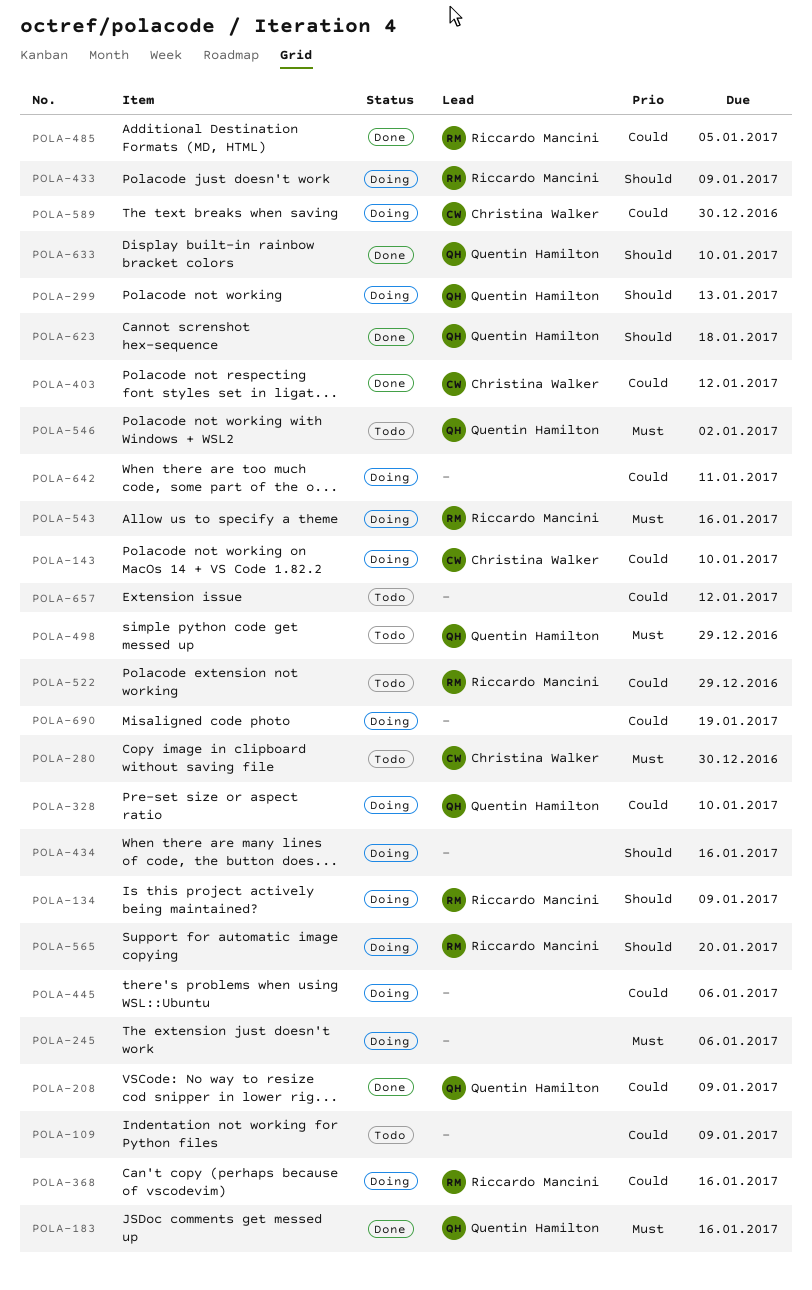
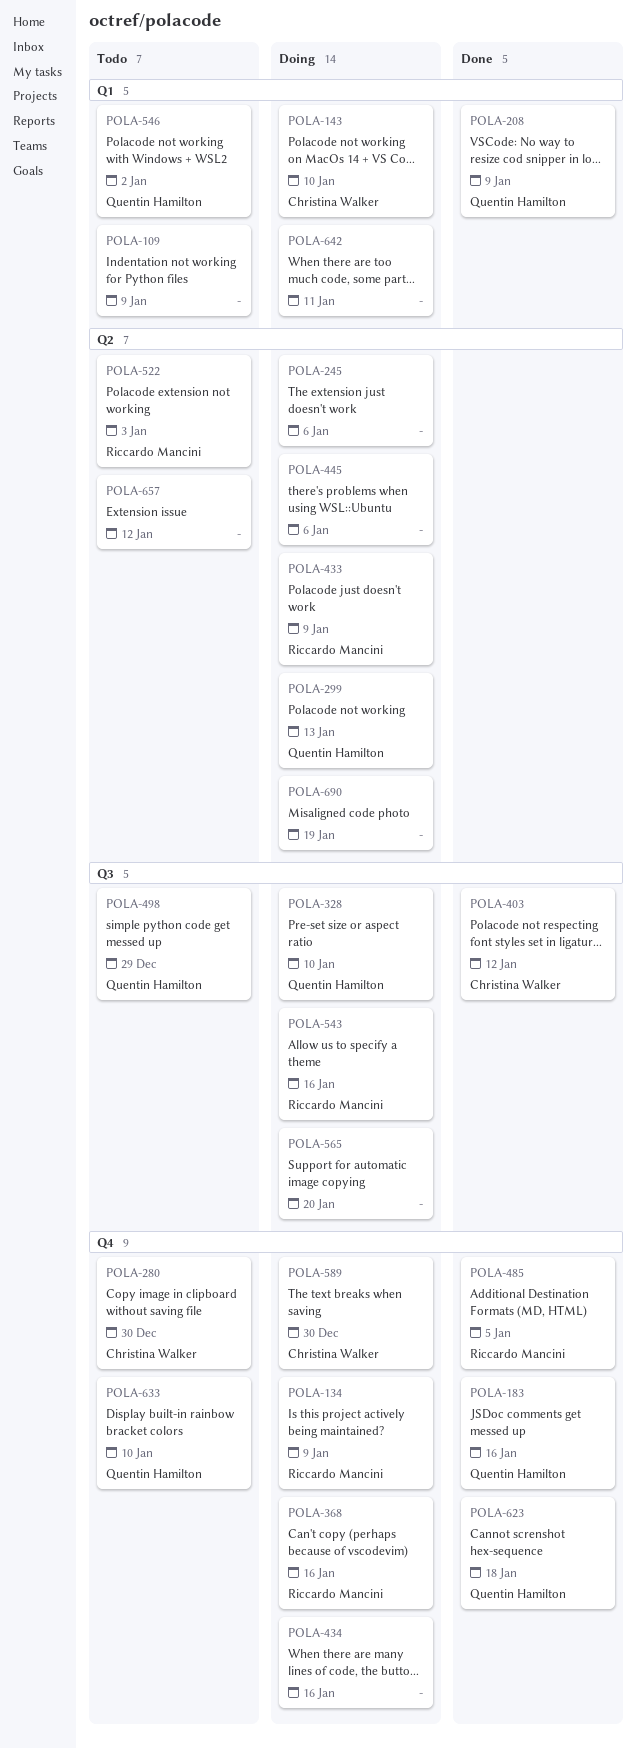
POLA-522, due: Dec 29 -> Jan 3
POLA-565, owner: Riccardo Mancini -> none
POLA-633, status: Done -> Todo

